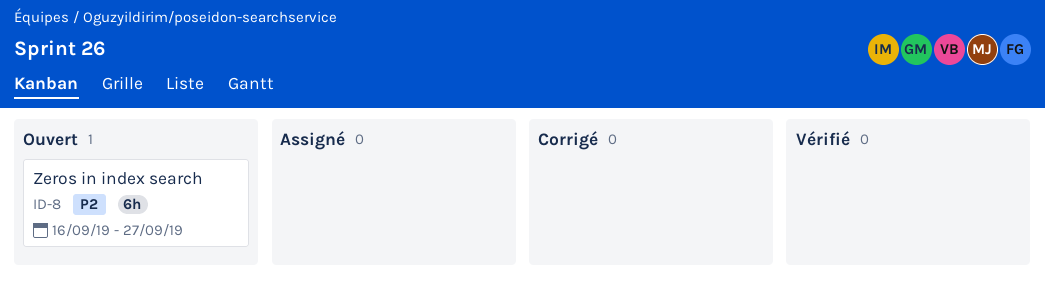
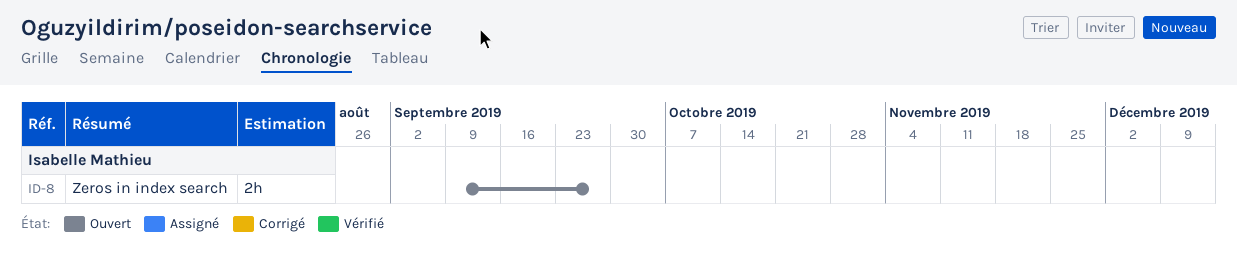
ID-8, estimate: 6h -> 2h
ID-8, start: Sep 16 -> Sep 9

